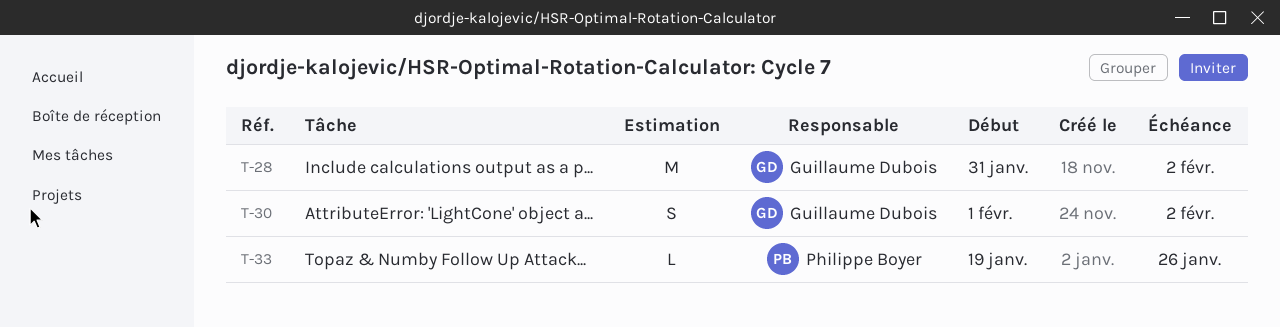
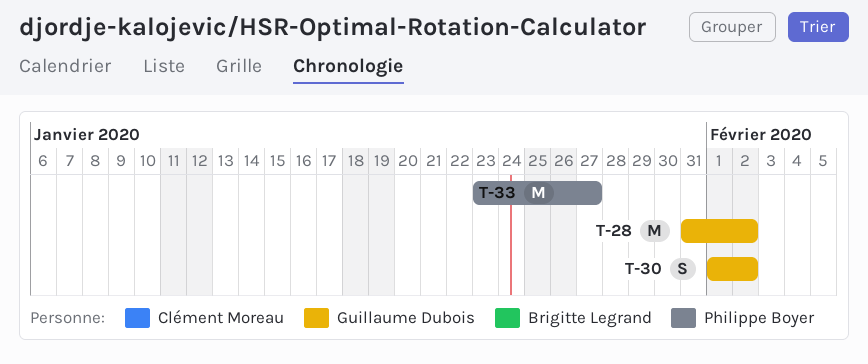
T-33, estimate: L -> M
T-33, start: Jan 19 -> Jan 23
T-33, due: Jan 26 -> Jan 27

